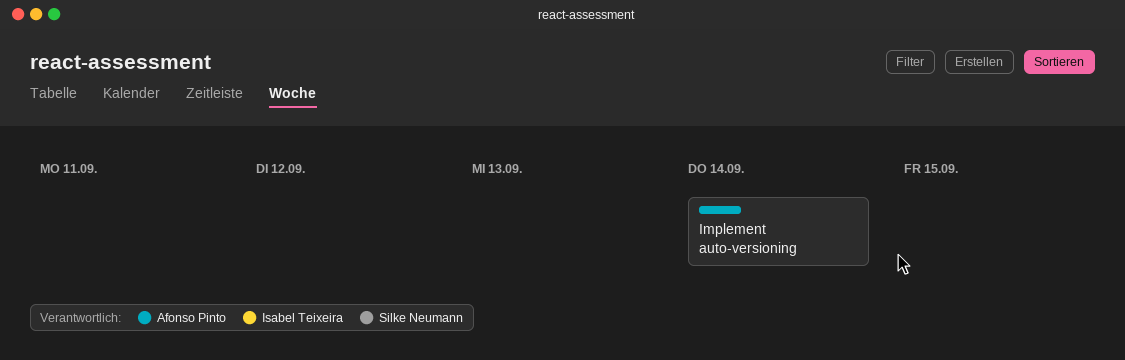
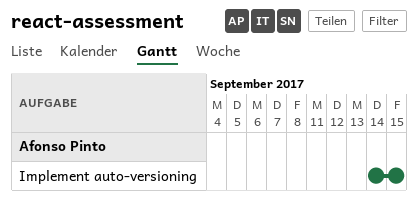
Implement auto-versioning, due: Sep 14 -> Sep 15

